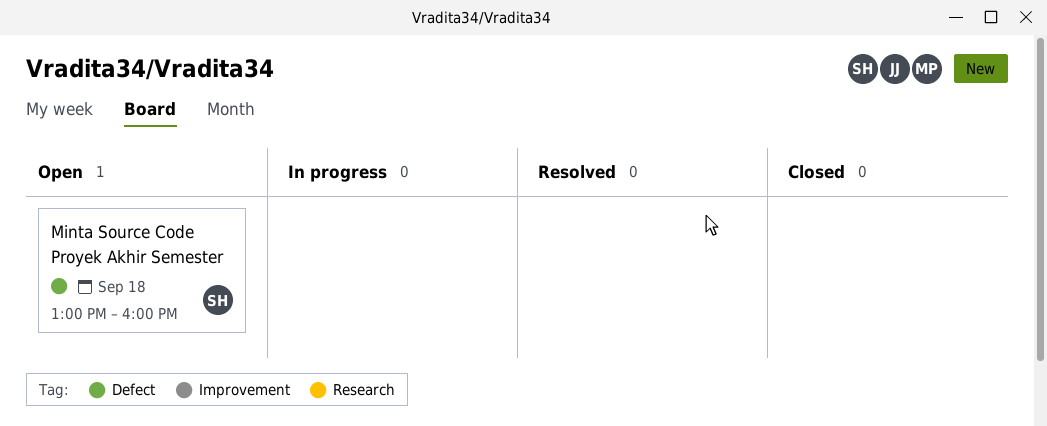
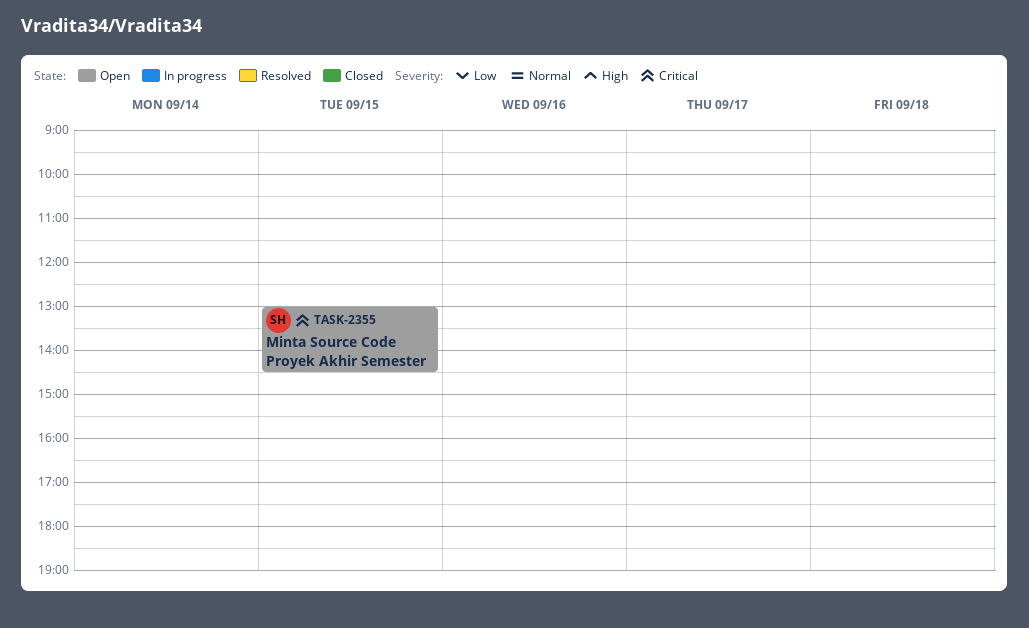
Minta Source Code Proyek Akhir Semester, day: Sep 18 -> Sep 15
Minta Source Code Proyek Akhir Semester, ends: 16:00 -> 14:30

